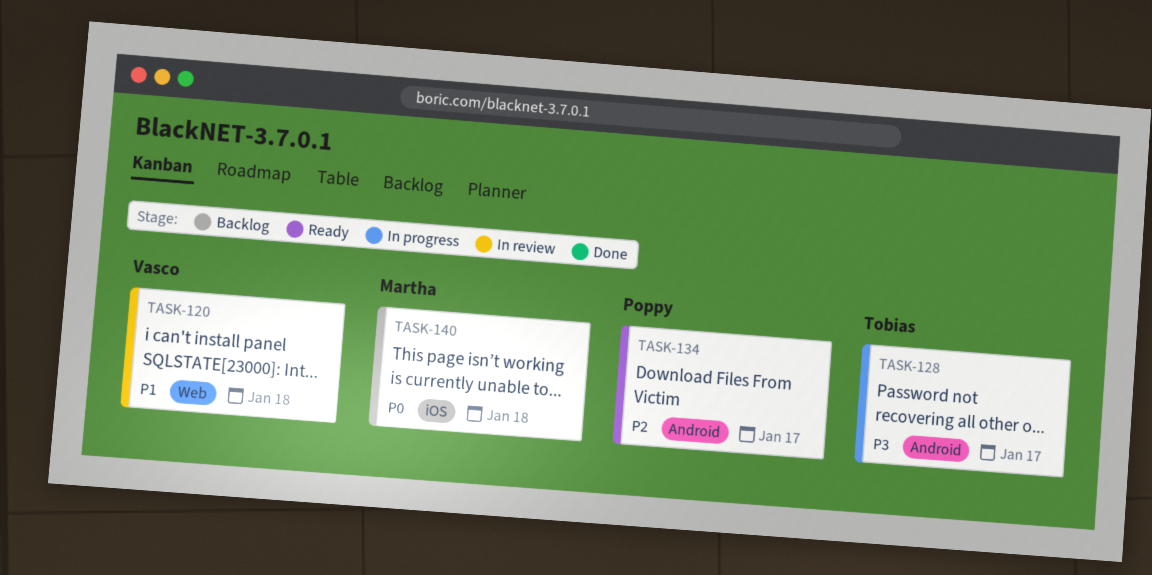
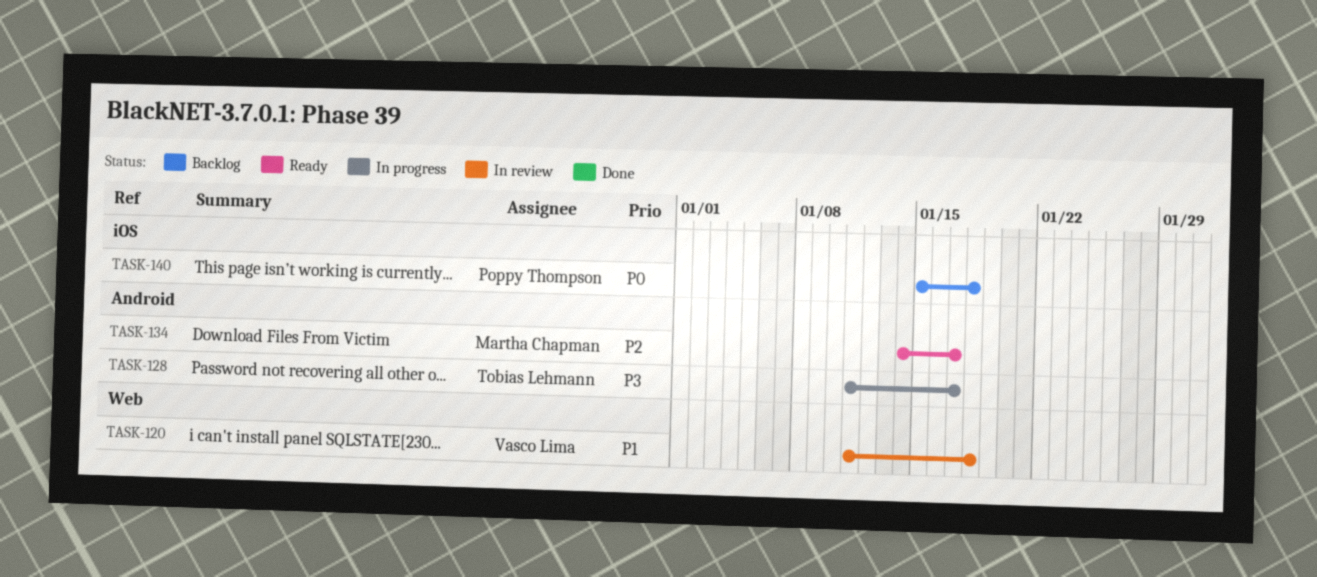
TASK-134, owner: Poppy Thompson -> Martha Chapman
TASK-140, owner: Martha Chapman -> Poppy Thompson

